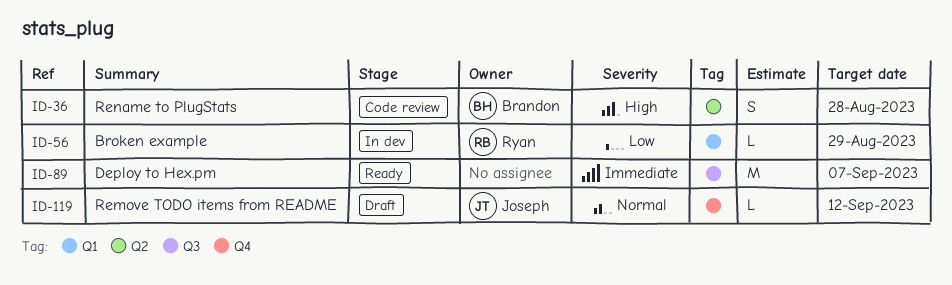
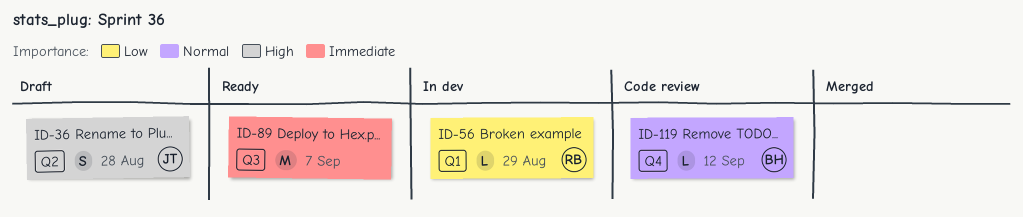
ID-36, status: Code review -> Draft
ID-36, owner: Brandon -> Joseph
ID-119, status: Draft -> Code review
ID-119, owner: Joseph -> Brandon

